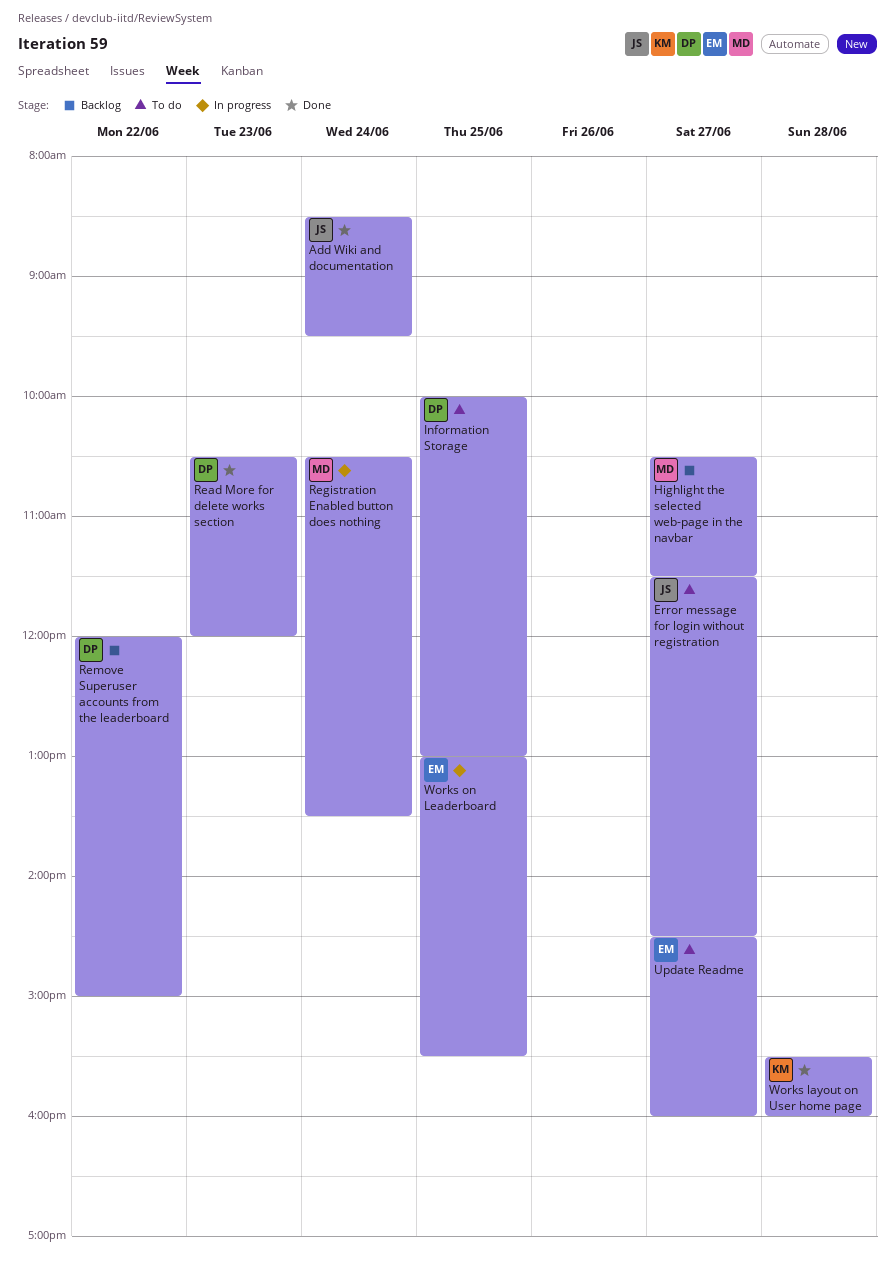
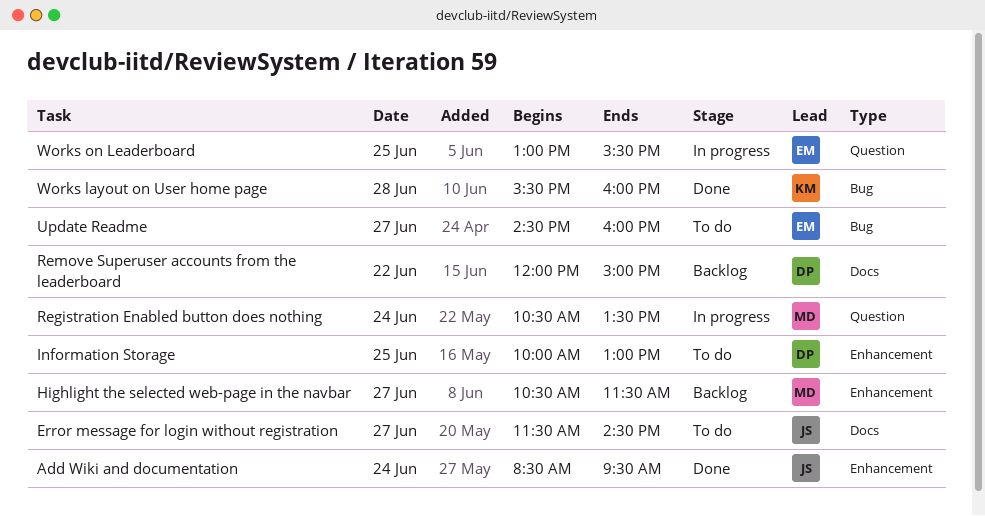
Read More for delete works section: present -> none

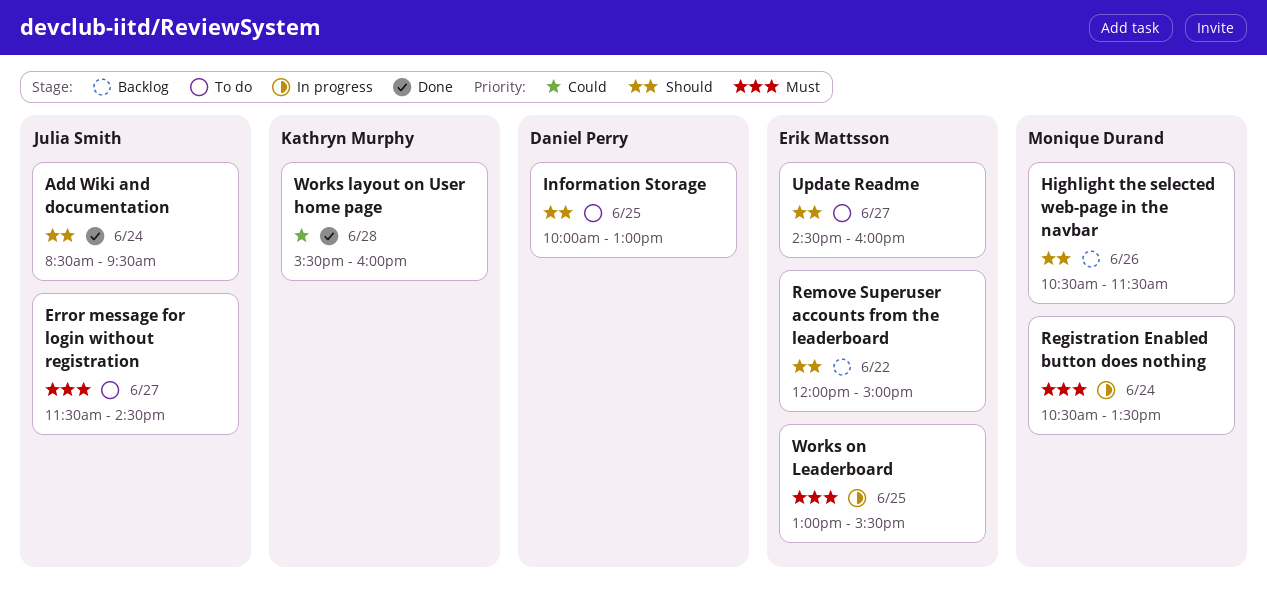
Highlight the selected web-page in the navbar, day: Jun 27 -> Jun 26
Remove Superuser accounts from the leaderboard, owner: Daniel Perry -> Erik Mattsson

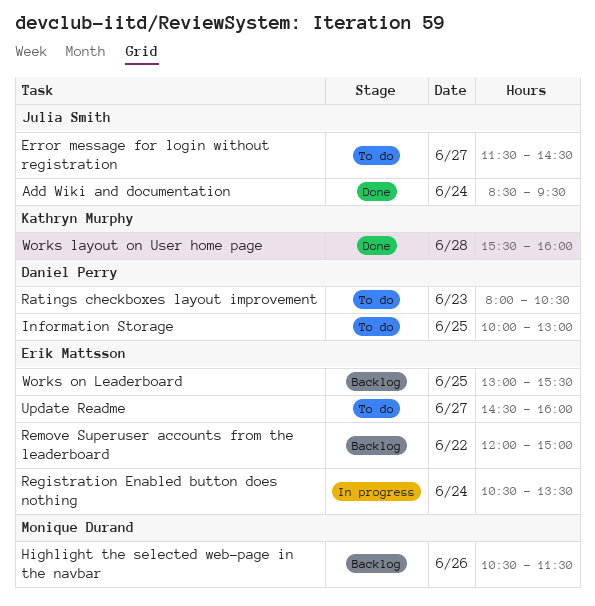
Ratings checkboxes layout improvement: none -> present
Registration Enabled button does nothing, owner: Monique Durand -> Erik Mattsson
Works on Leaderboard, status: In progress -> Backlog

